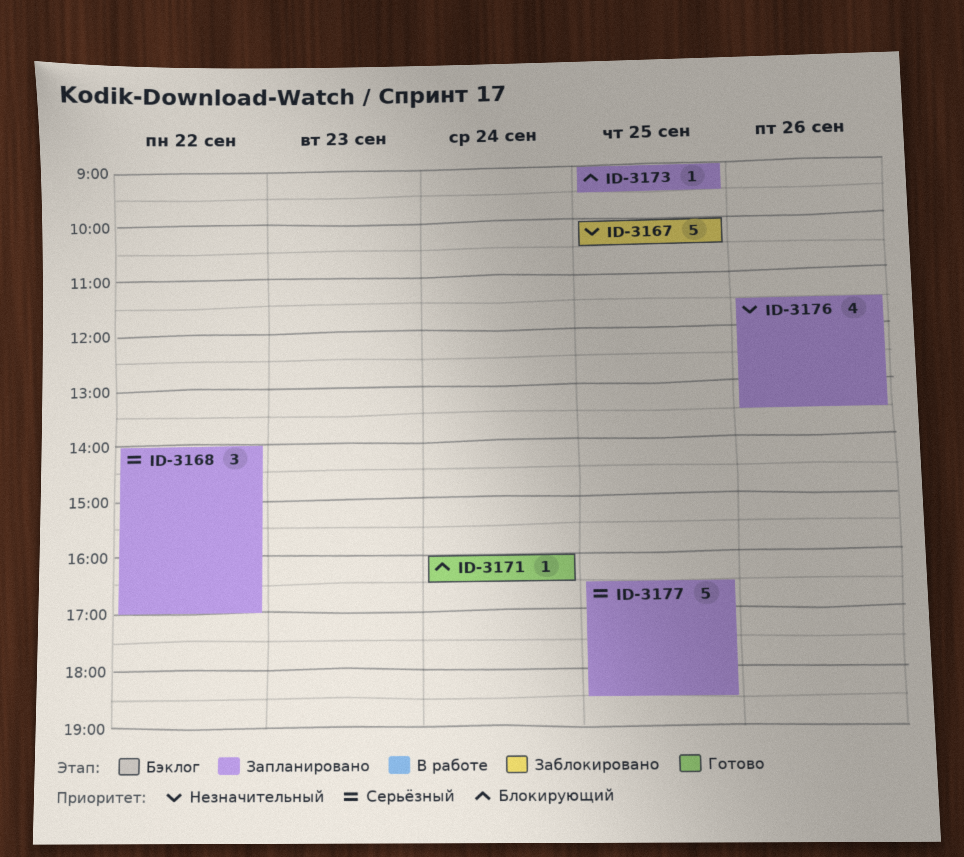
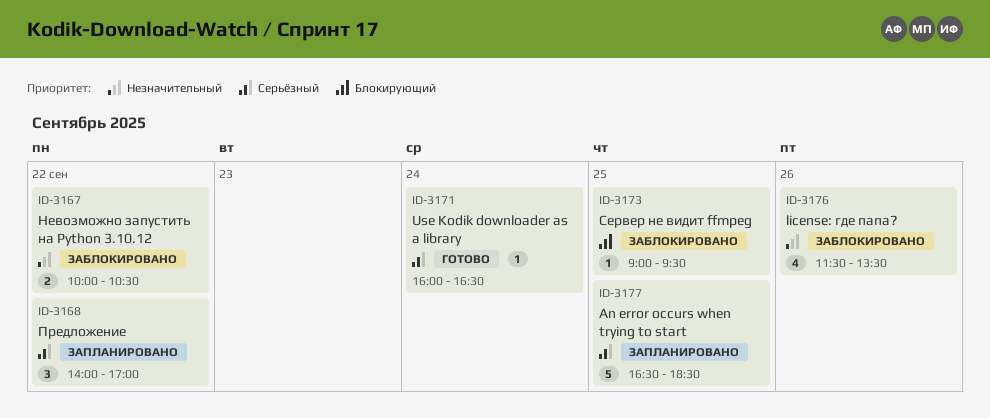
ID-3167, estimate: 5 -> 2
ID-3167, day: Sep 25 -> Sep 22
ID-3171, priority: Блокирующий -> Серьёзный
ID-3173, status: Запланировано -> Заблокировано
ID-3176, status: Запланировано -> Заблокировано

